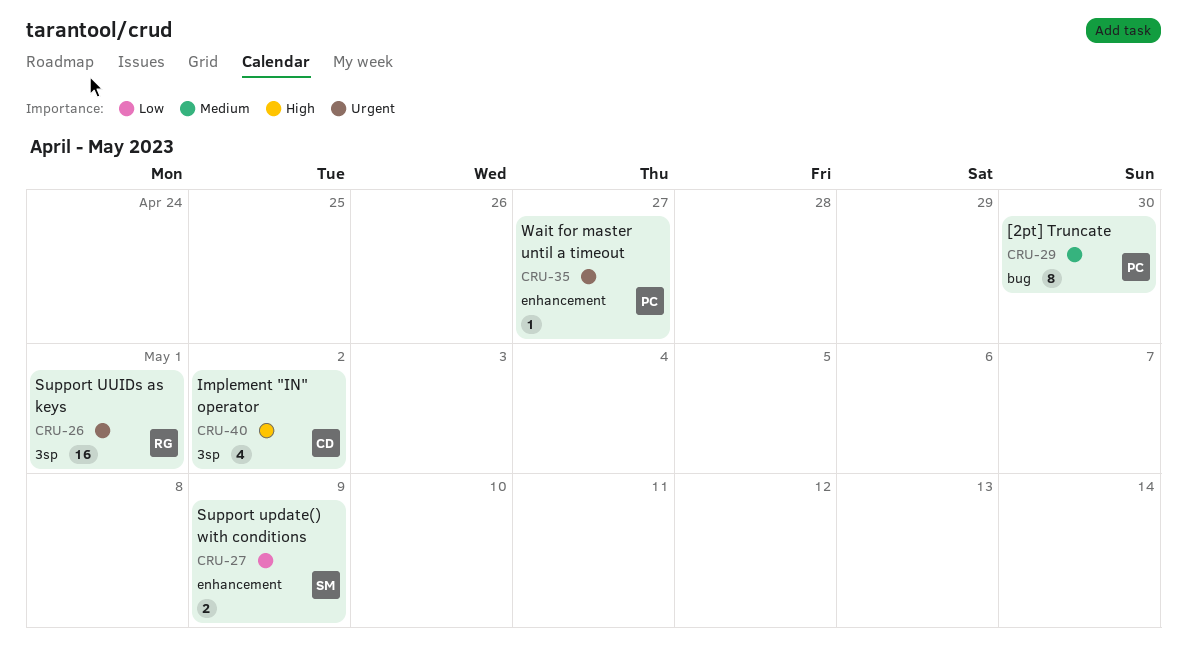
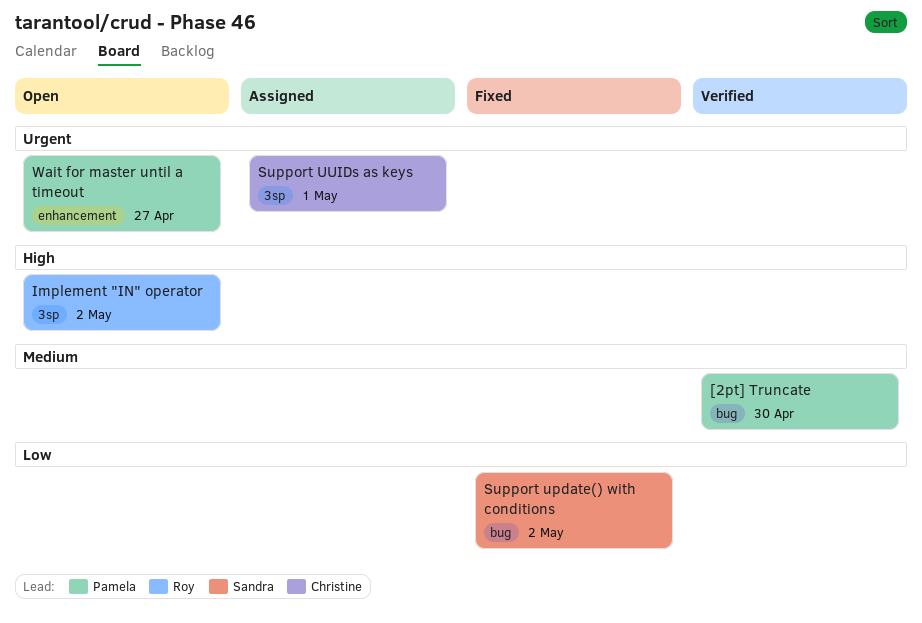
Implement "IN" operator, owner: Christine -> Roy
Support update() with conditions, label: enhancement -> bug
Support update() with conditions, due: May 9 -> May 2
Support UUIDs as keys, owner: Roy -> Christine

